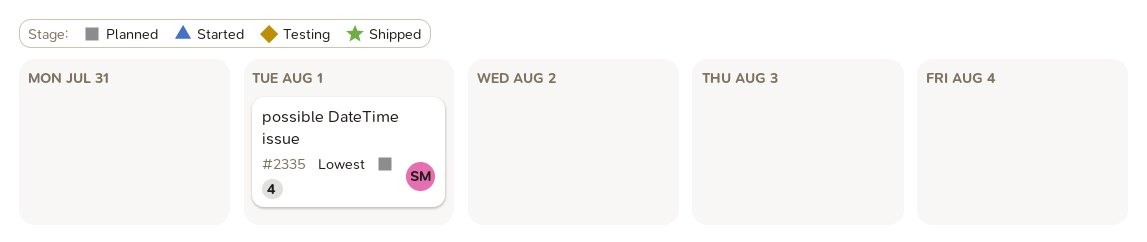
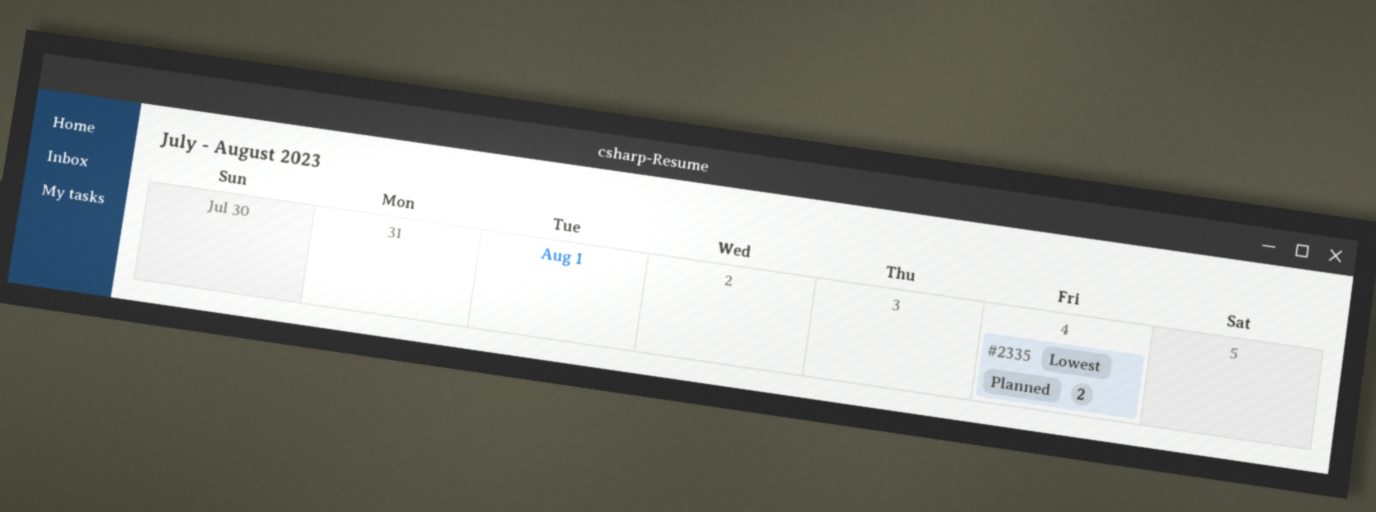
#2335, estimate: 4 -> 2
#2335, due: Aug 1 -> Aug 4

